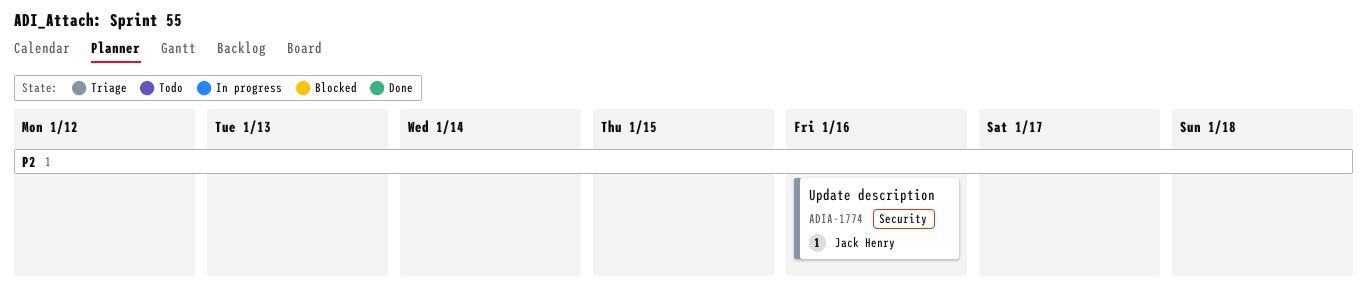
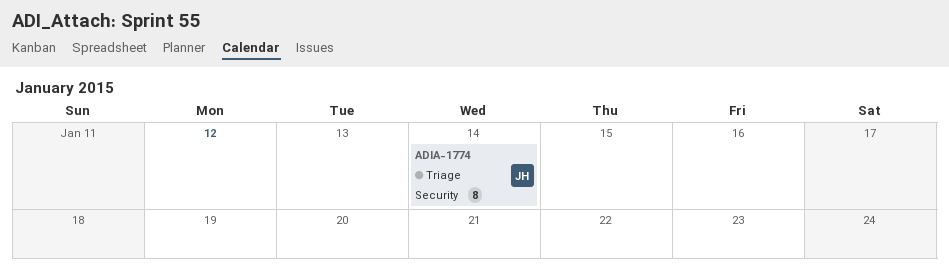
ADIA-1774, estimate: 1 -> 8
ADIA-1774, due: Jan 16 -> Jan 14

